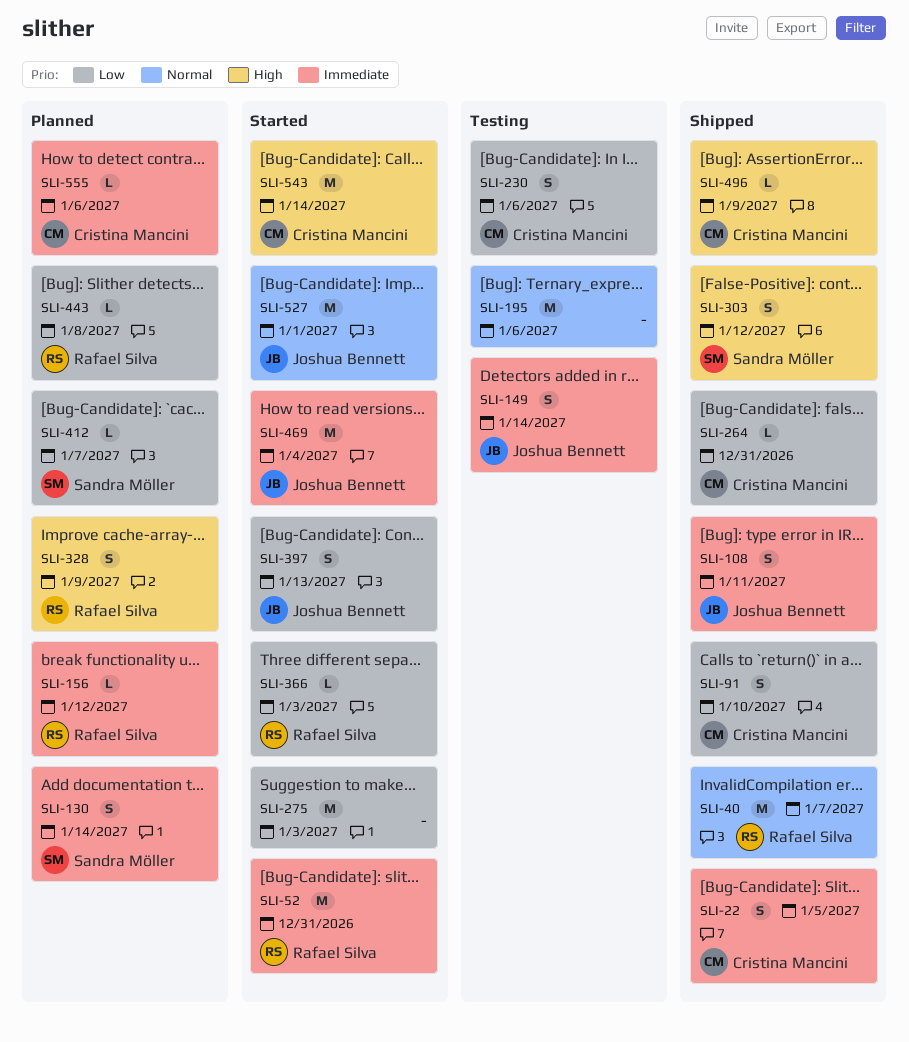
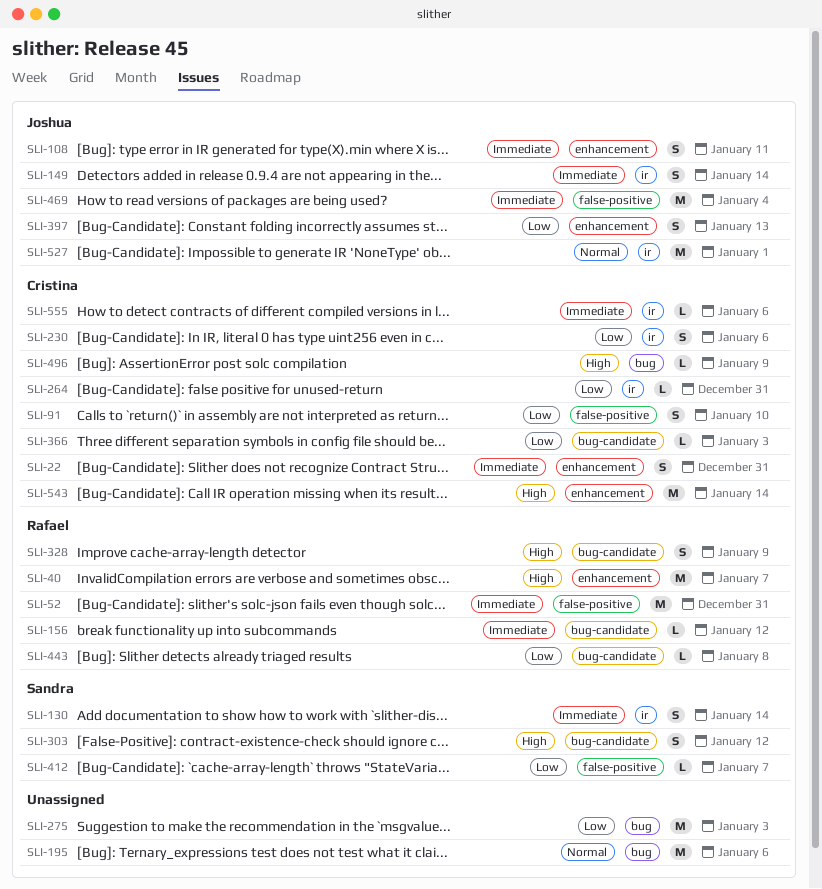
SLI-22, due: Jan 5 -> Dec 31
SLI-40, priority: Normal -> High
SLI-366, owner: Rafael Silva -> Cristina Mancini

